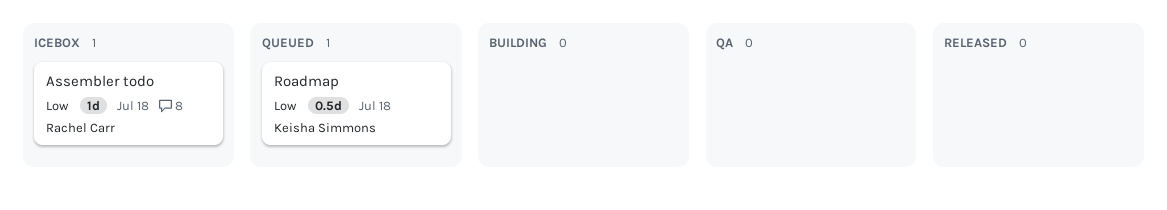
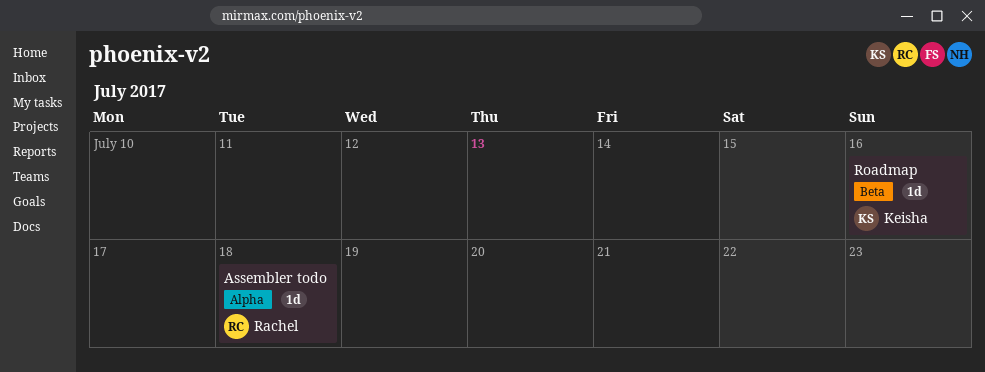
Roadmap, estimate: 0.5d -> 1d
Roadmap, due: Jul 18 -> Jul 16

